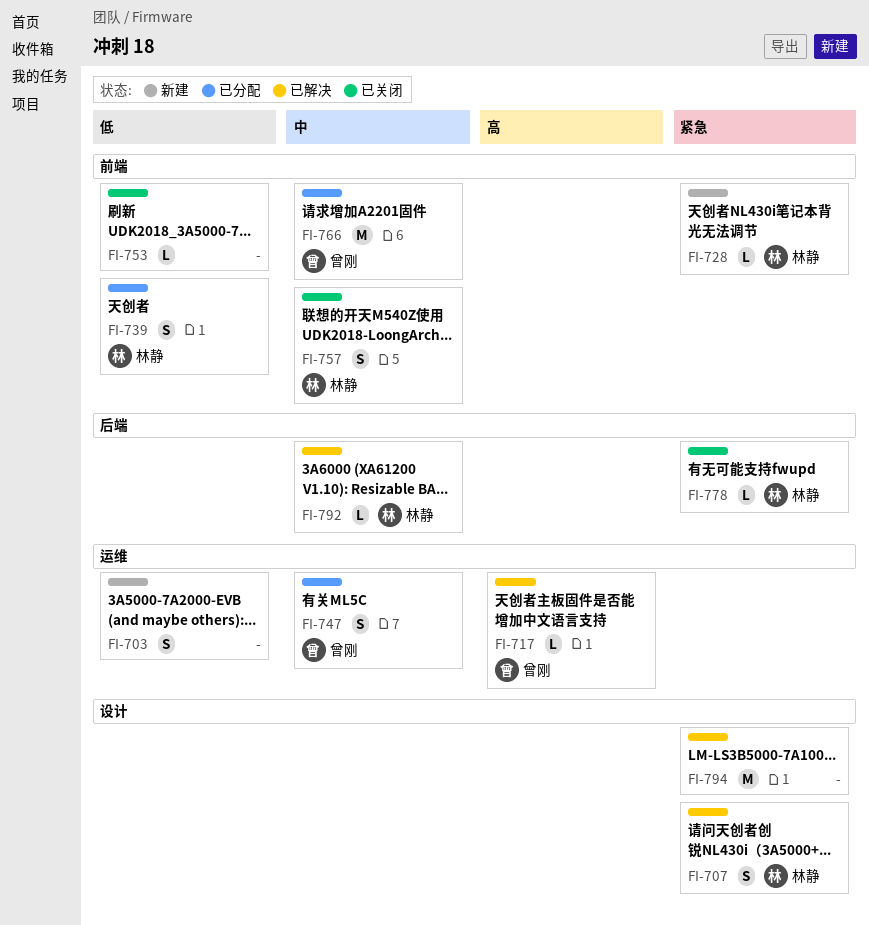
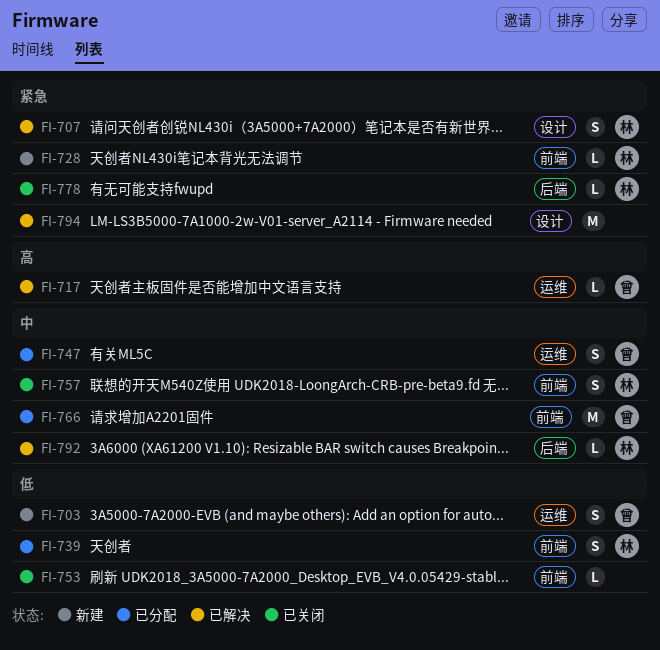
FI-703, owner: none -> 曾刚

